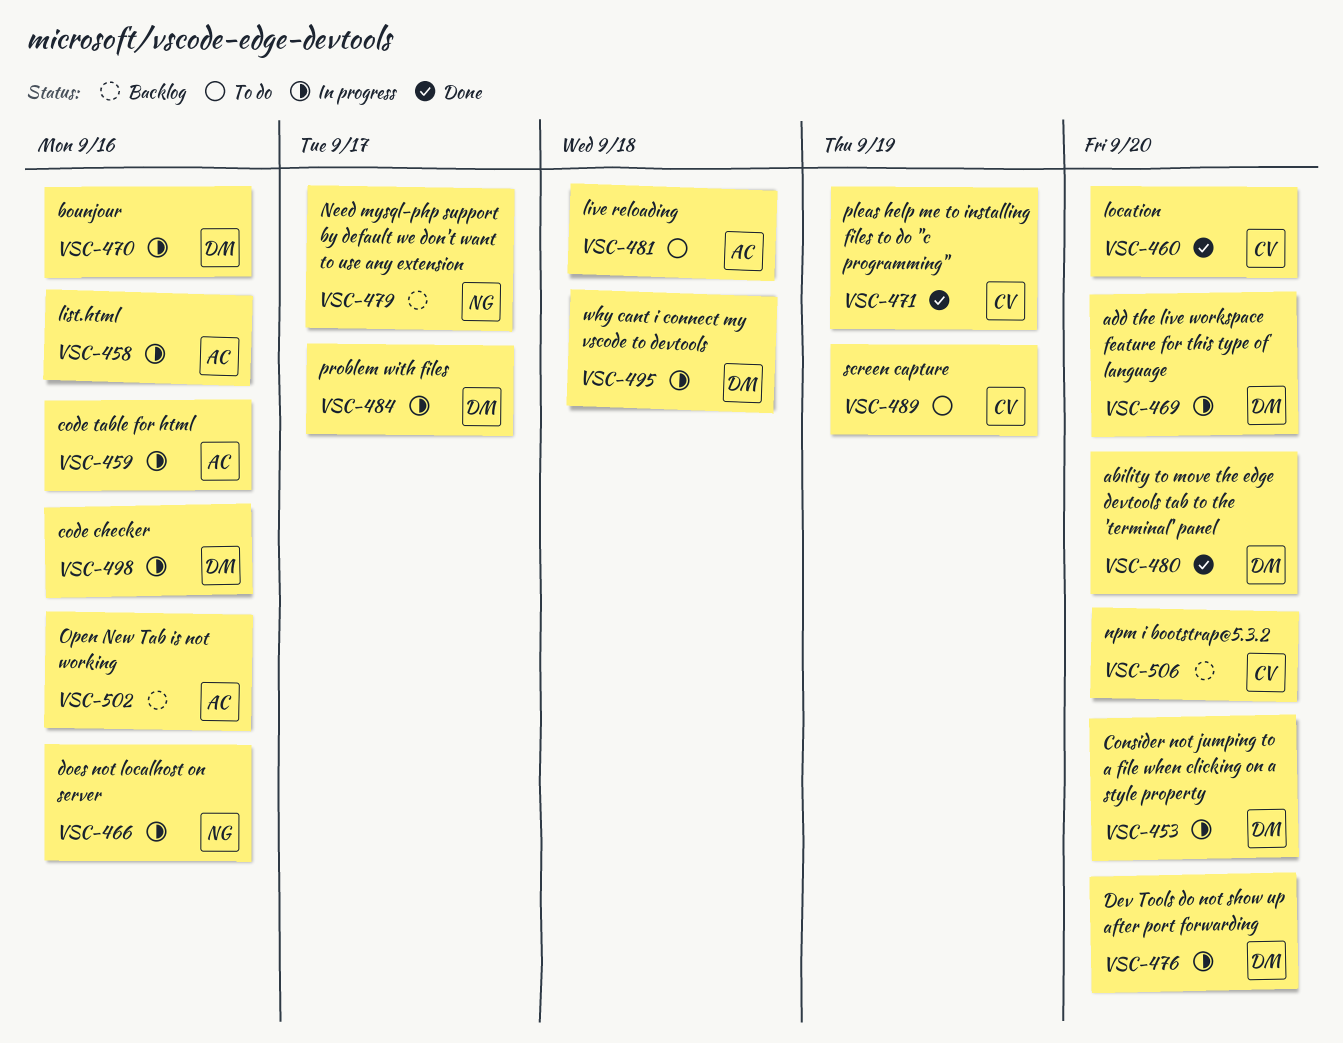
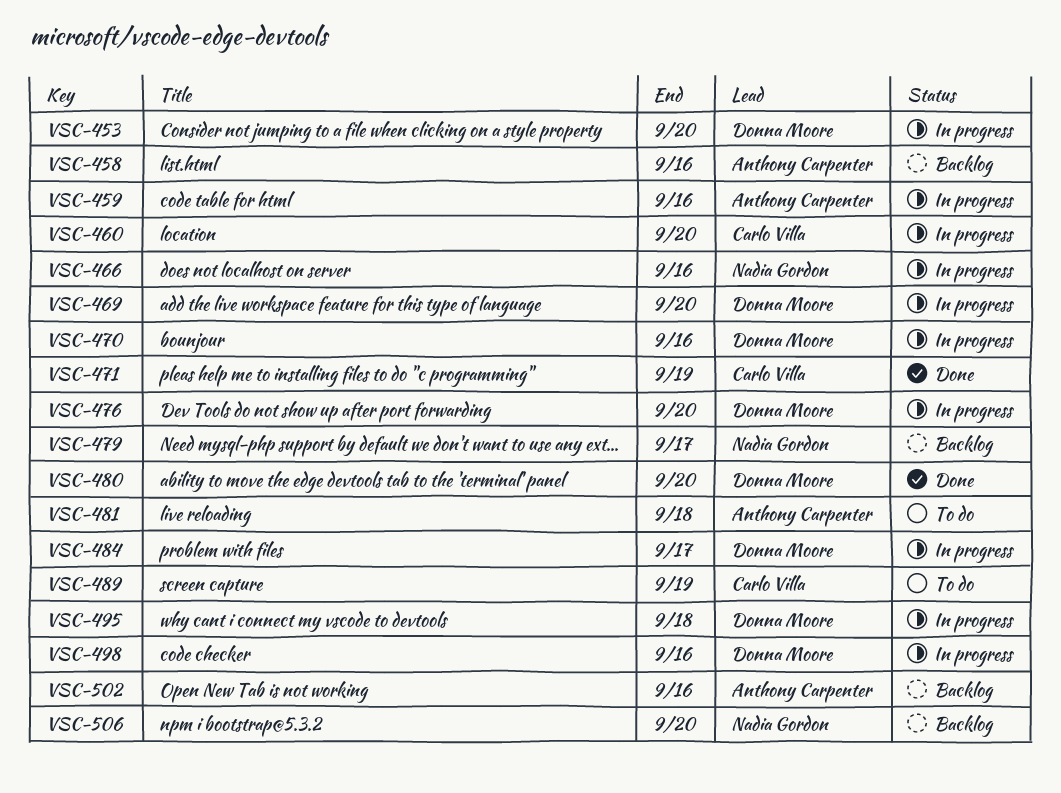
VSC-458, status: In progress -> Backlog
VSC-460, status: Done -> In progress
VSC-506, owner: Carlo Villa -> Nadia Gordon

